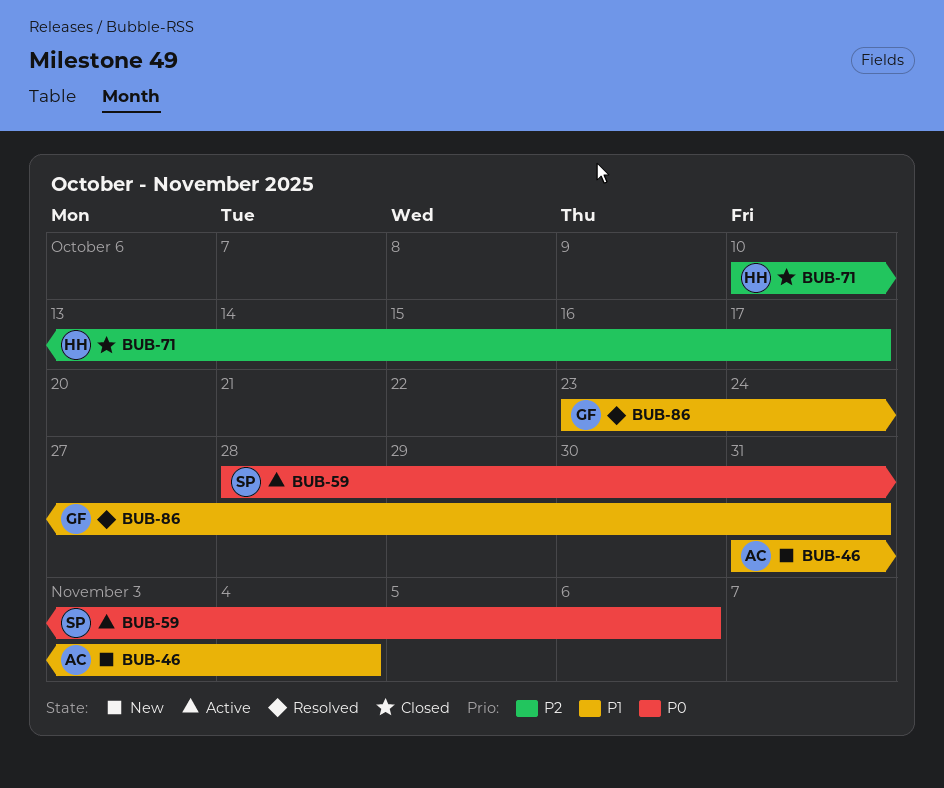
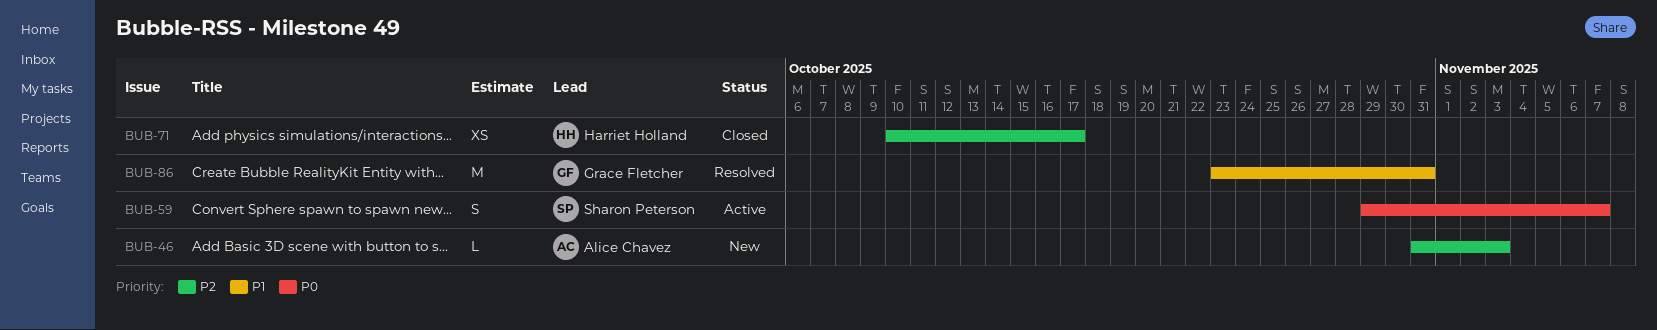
BUB-46, priority: P1 -> P2
BUB-46, due: Nov 4 -> Nov 3
BUB-59, start: Oct 28 -> Oct 29
BUB-59, due: Nov 6 -> Nov 7

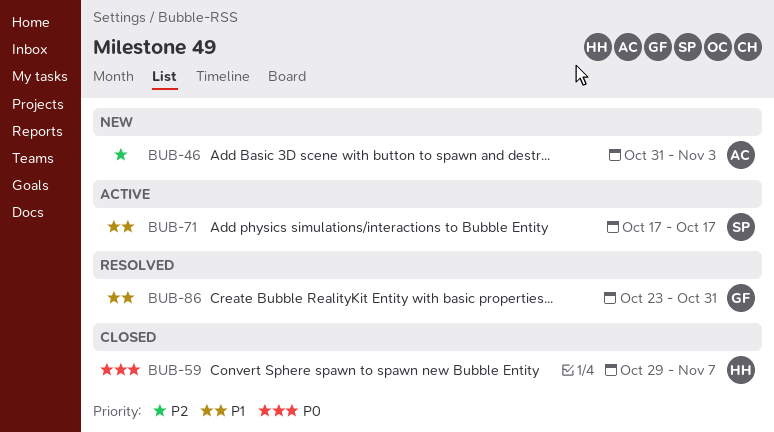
BUB-59, status: Active -> Closed
BUB-59, owner: Sharon Peterson -> Harriet Holland
BUB-71, status: Closed -> Active
BUB-71, owner: Harriet Holland -> Sharon Peterson
BUB-71, priority: P2 -> P1
BUB-71, start: Oct 10 -> Oct 17

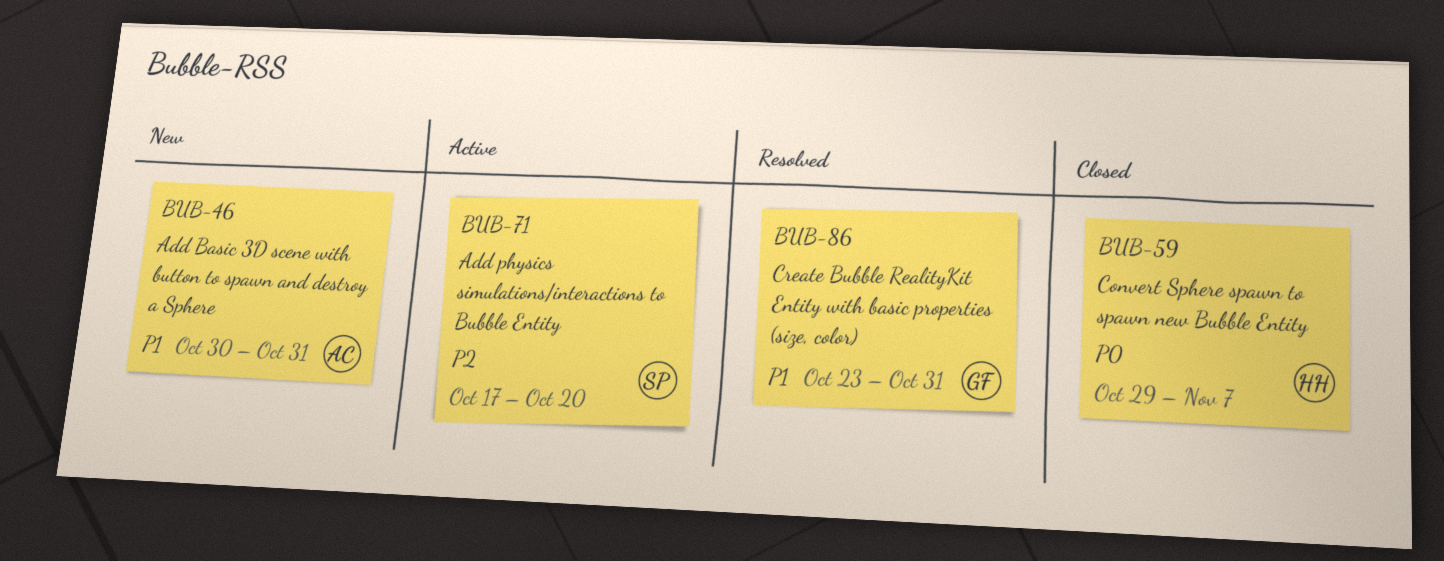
BUB-46, priority: P2 -> P1
BUB-46, start: Oct 31 -> Oct 30
BUB-46, due: Nov 3 -> Oct 31
BUB-71, priority: P1 -> P2
BUB-71, due: Oct 17 -> Oct 20

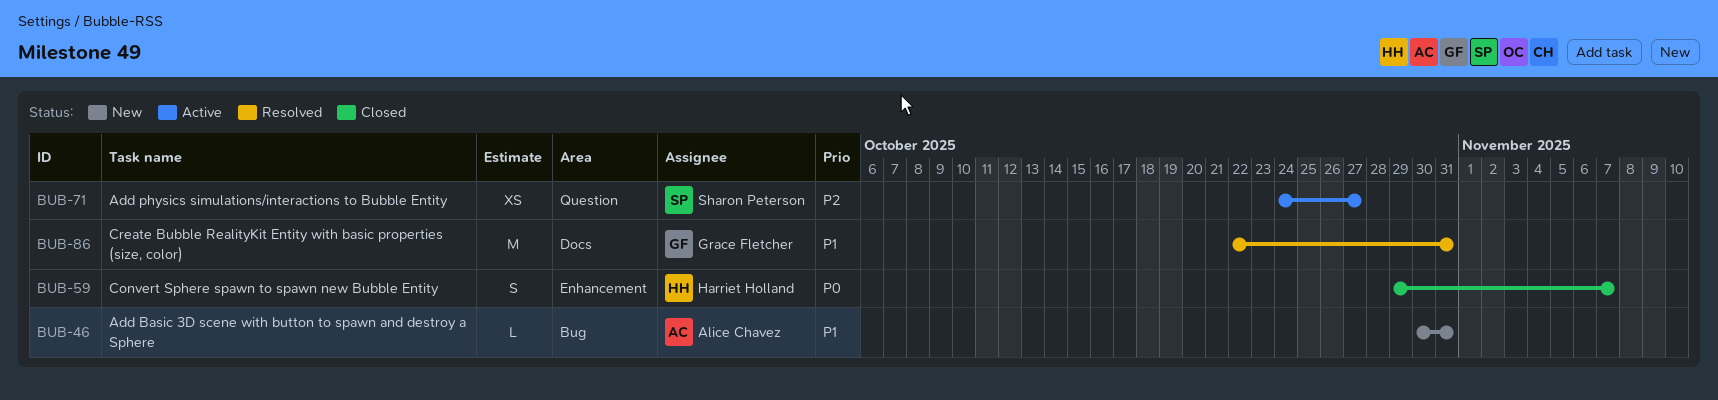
BUB-71, start: Oct 17 -> Oct 24
BUB-71, due: Oct 20 -> Oct 27
BUB-86, start: Oct 23 -> Oct 22

